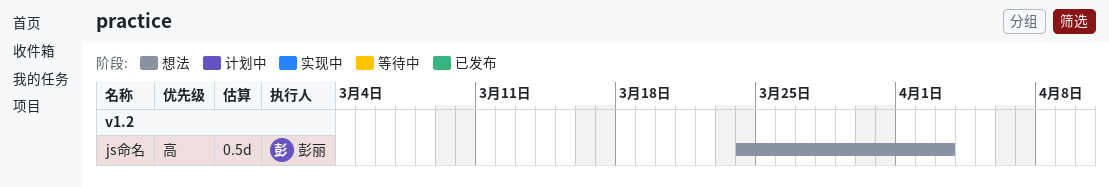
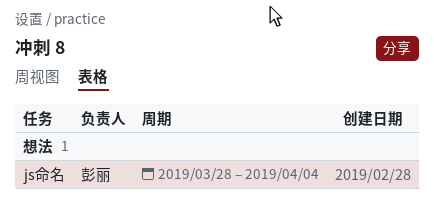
js命名, start: Mar 24 -> Mar 28
js命名, due: Apr 3 -> Apr 4

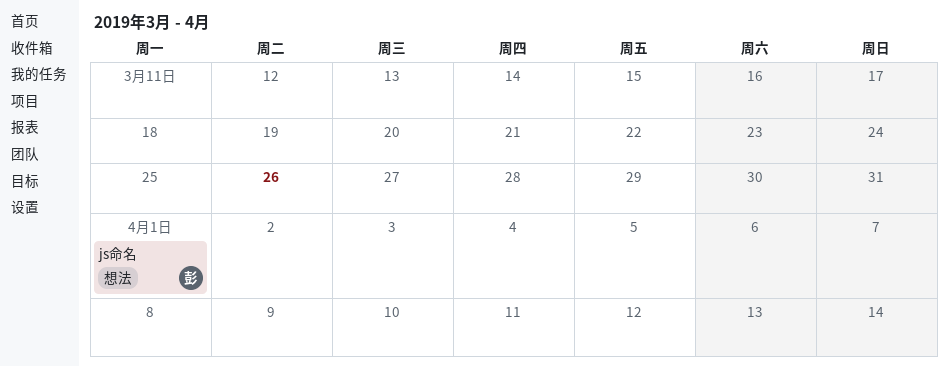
js命名, due: Apr 4 -> Apr 1

